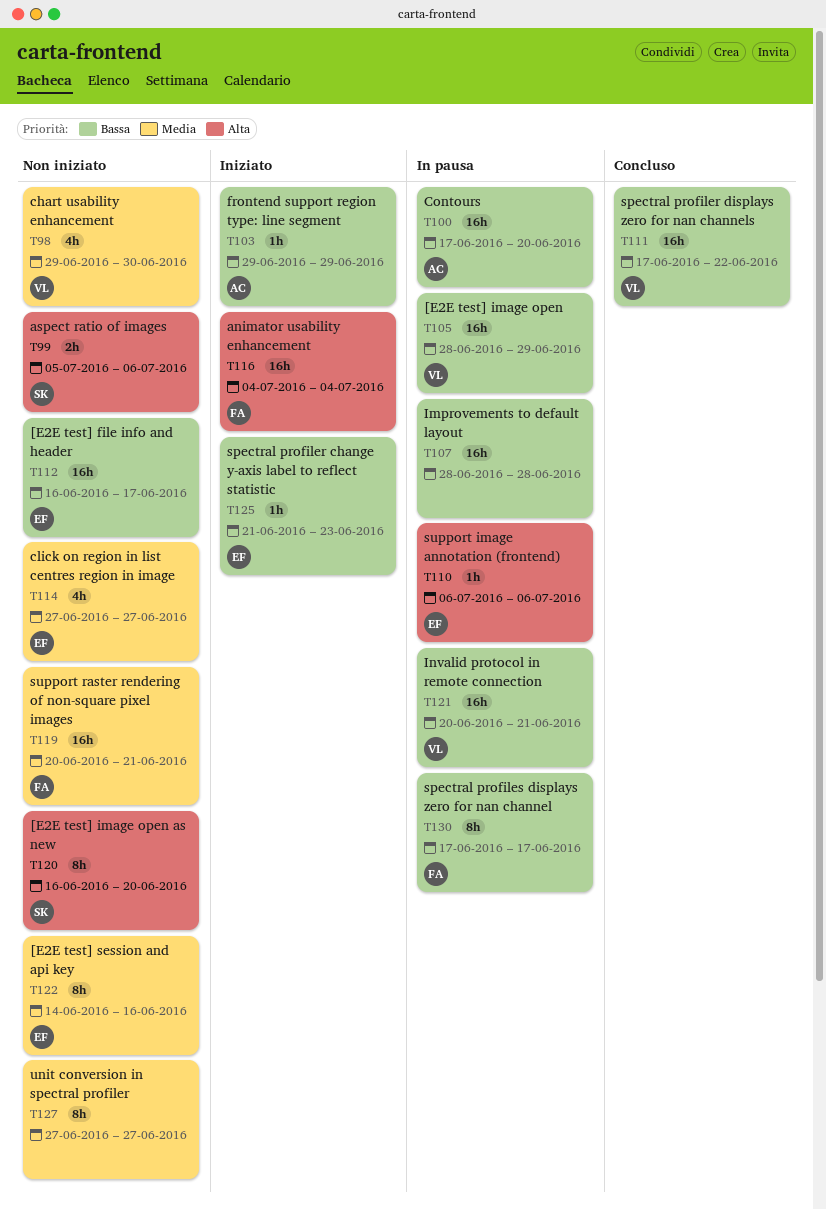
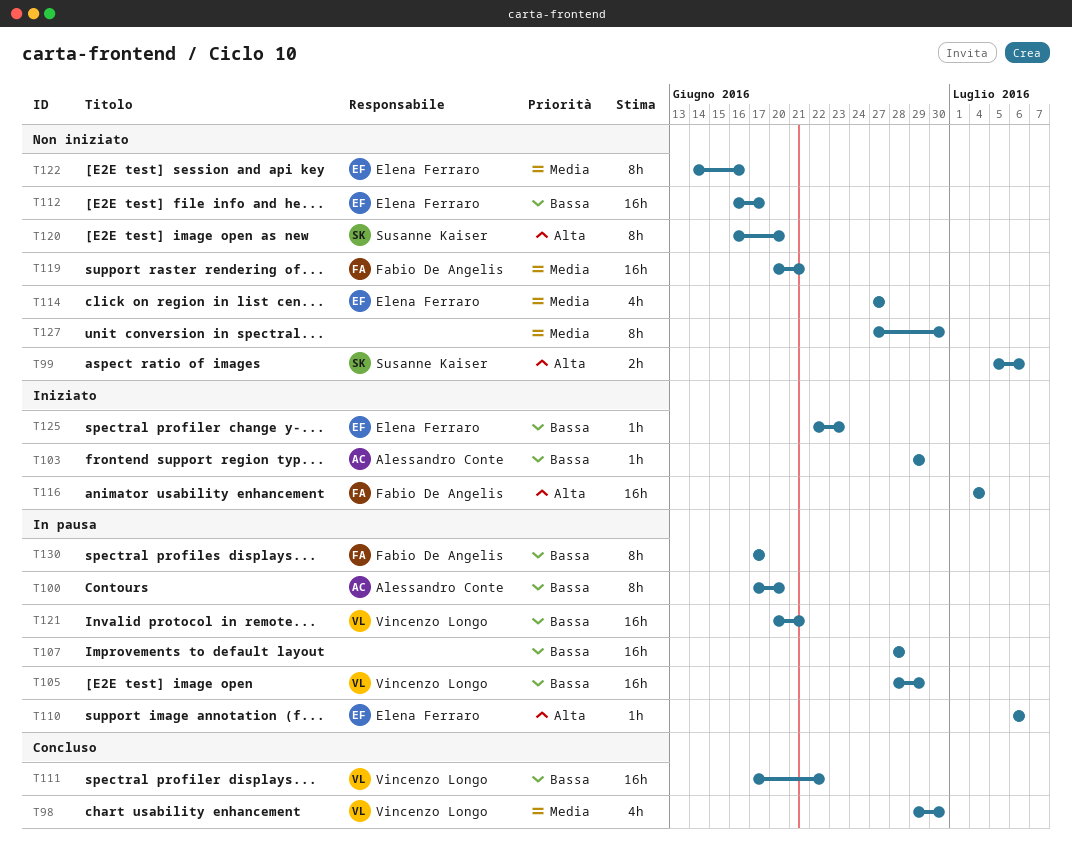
T98, status: Non iniziato -> Concluso
T100, estimate: 16h -> 8h
T125, start: Jun 21 -> Jun 22
T127, due: Jun 27 -> Jun 30

